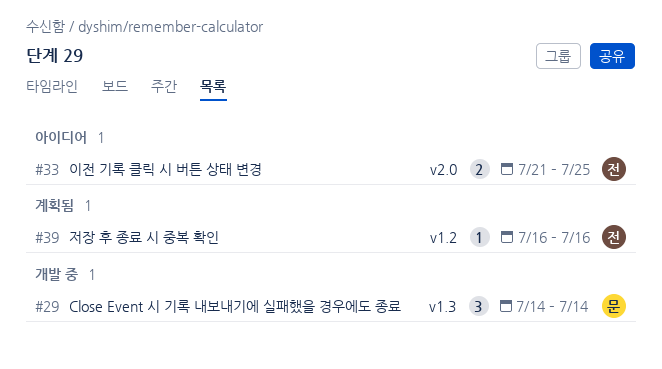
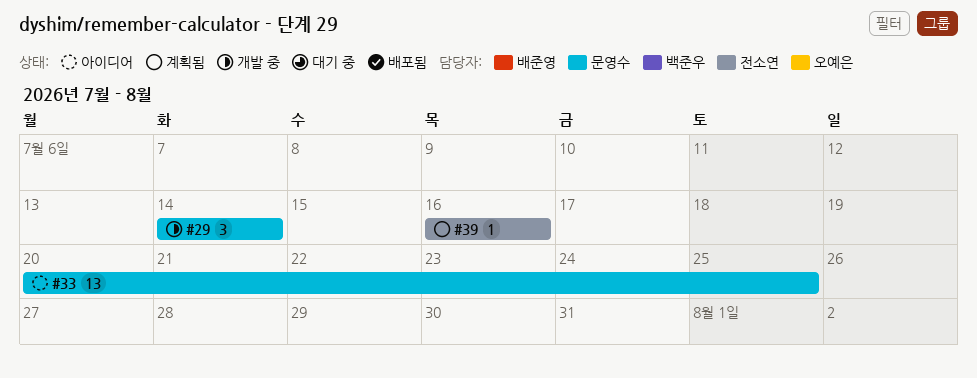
#33, owner: 전소연 -> 문영수
#33, estimate: 2 -> 13
#33, start: Jul 21 -> Jul 20

